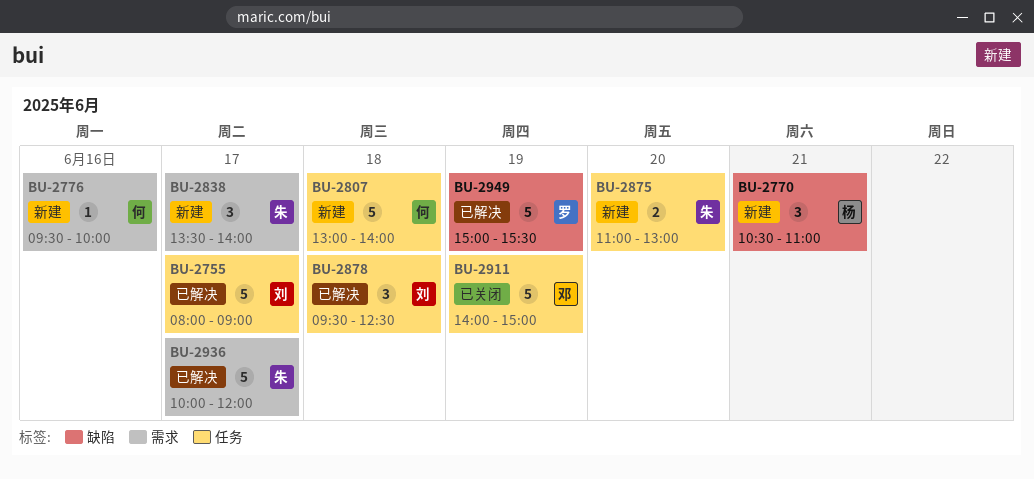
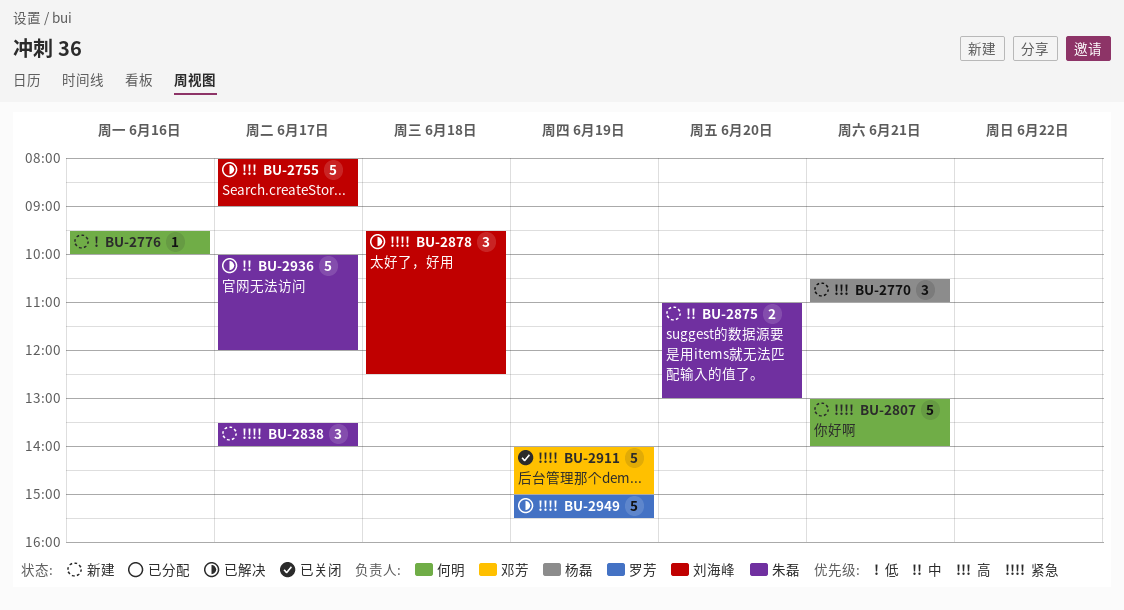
BU-2807, day: Jun 18 -> Jun 21

